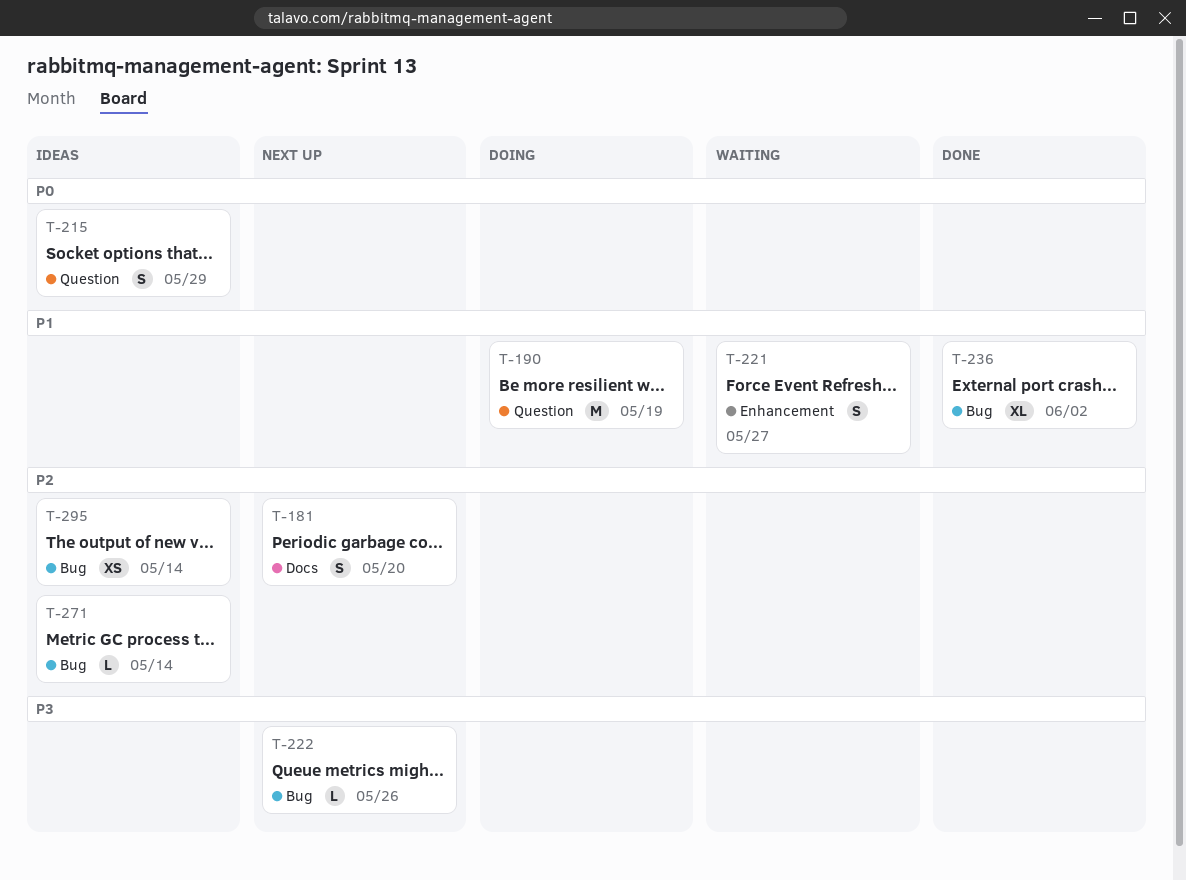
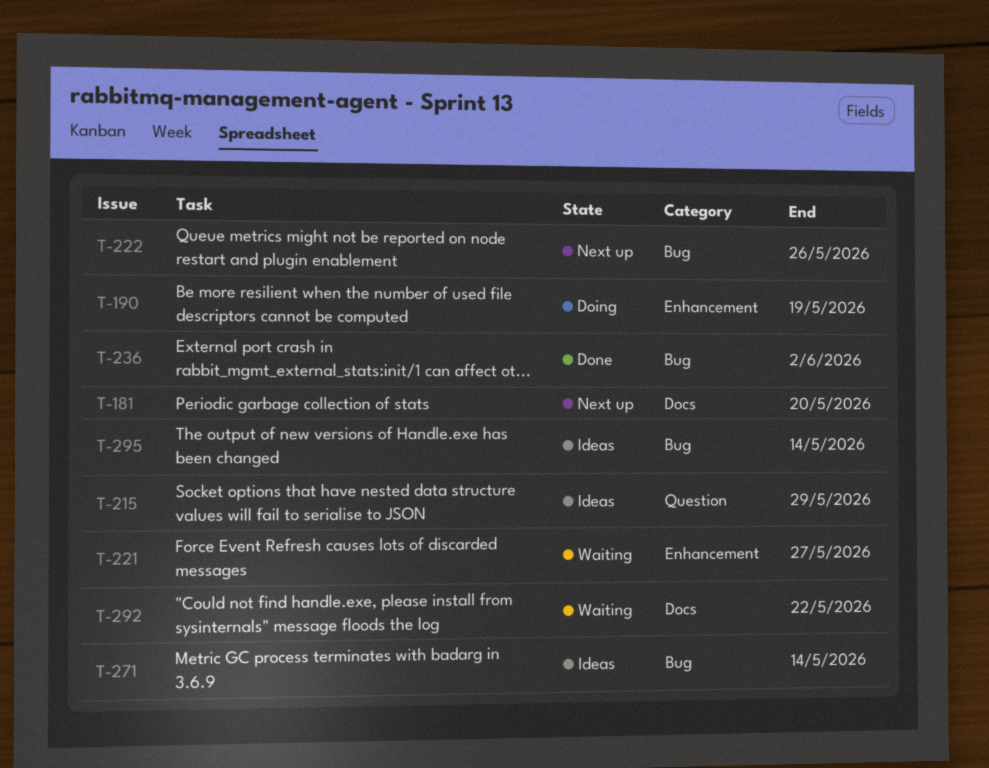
T-190, label: Question -> Enhancement
T-292: none -> present

